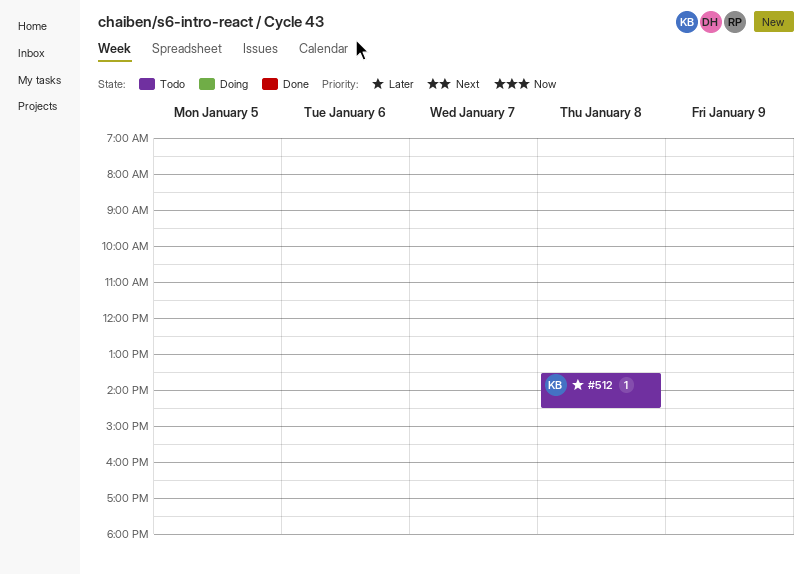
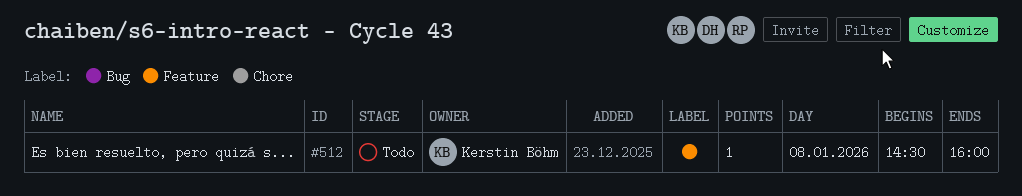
#512, begins: 13:30 -> 14:30
#512, ends: 14:30 -> 16:00

